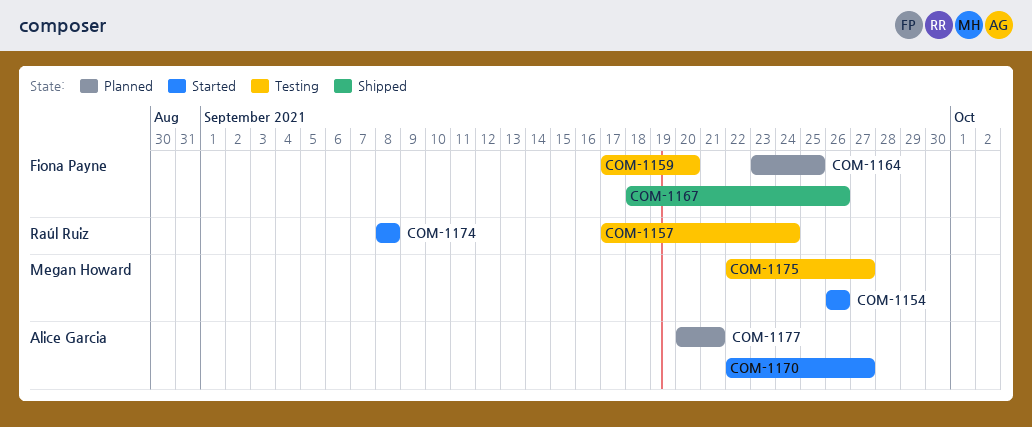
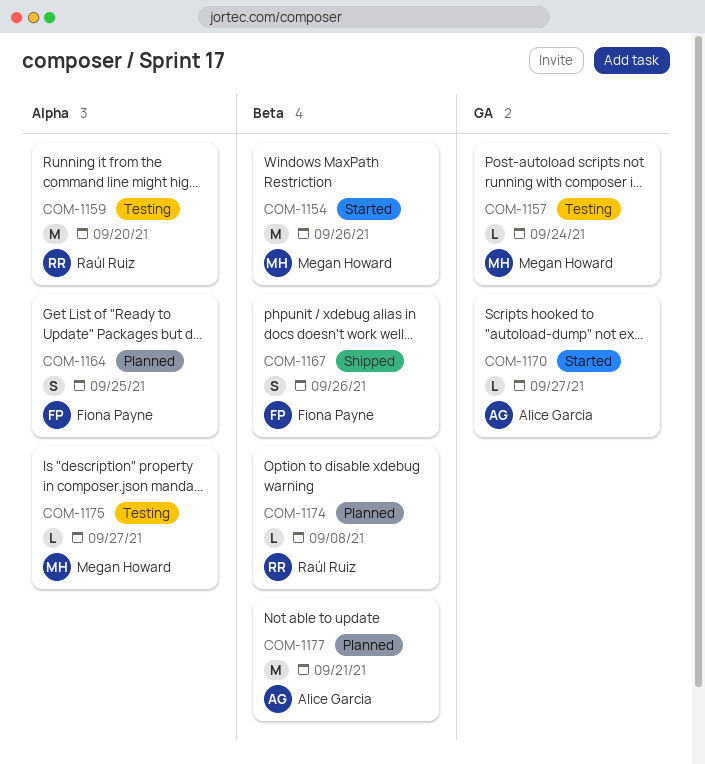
COM-1157, owner: Raúl Ruiz -> Megan Howard
COM-1159, owner: Fiona Payne -> Raúl Ruiz
COM-1174, status: Started -> Planned

